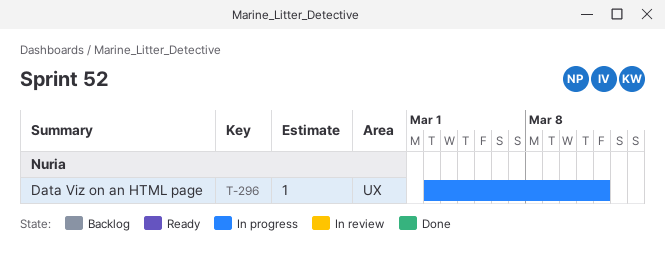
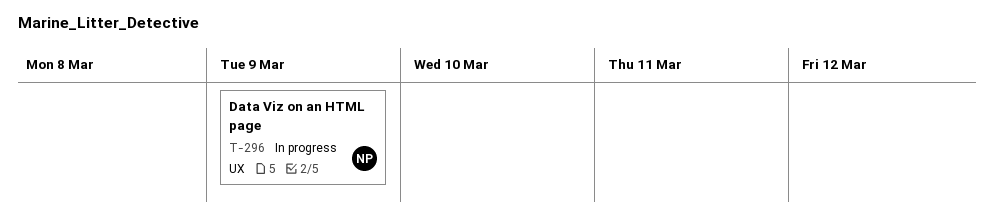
T-296, due: Mar 12 -> Mar 9

